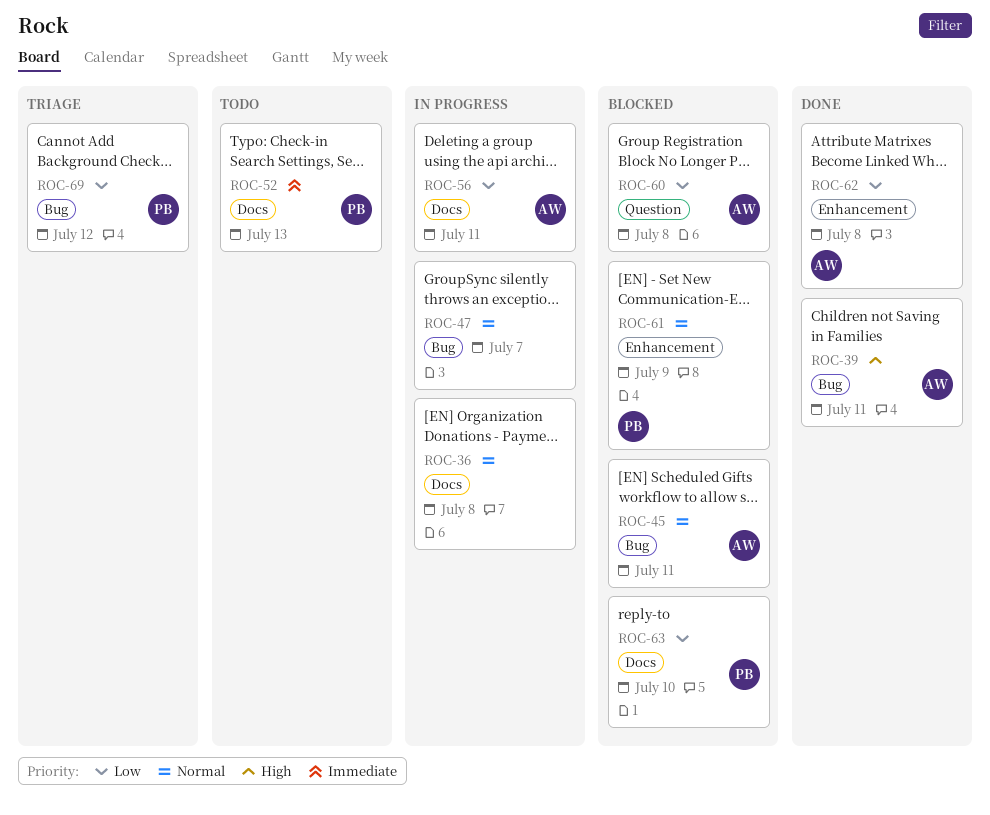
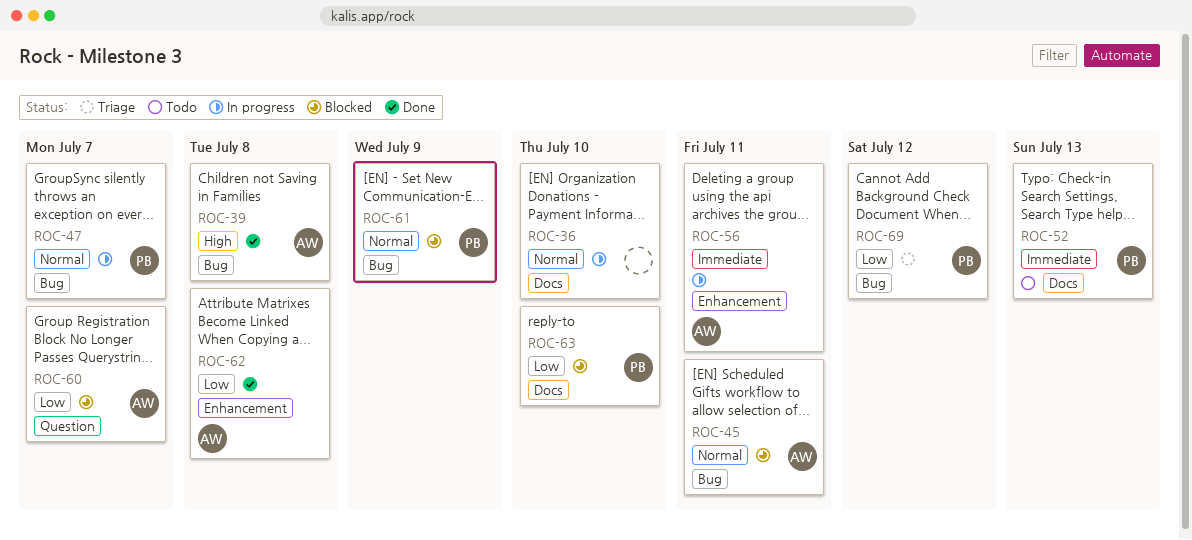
ROC-36, due: Jul 8 -> Jul 10
ROC-39, due: Jul 11 -> Jul 8
ROC-47, owner: none -> PB
ROC-56, priority: Low -> Immediate
ROC-56, label: Docs -> Enhancement
ROC-60, due: Jul 8 -> Jul 7
ROC-61, label: Enhancement -> Bug

